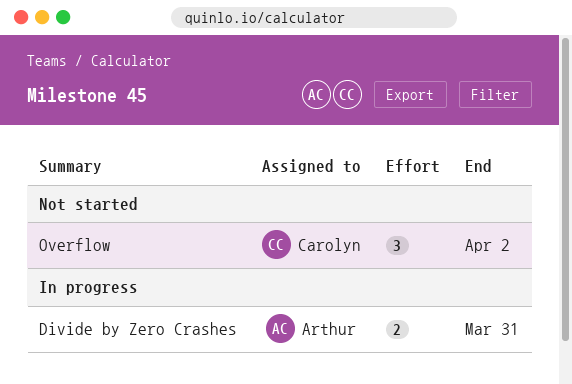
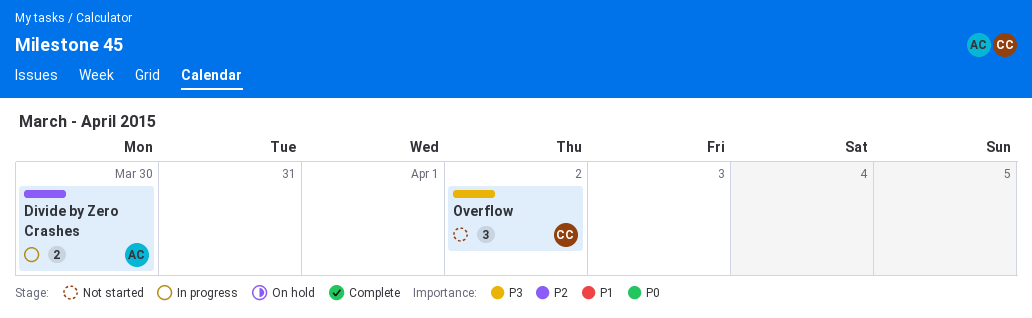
Divide by Zero Crashes, due: Mar 31 -> Mar 30

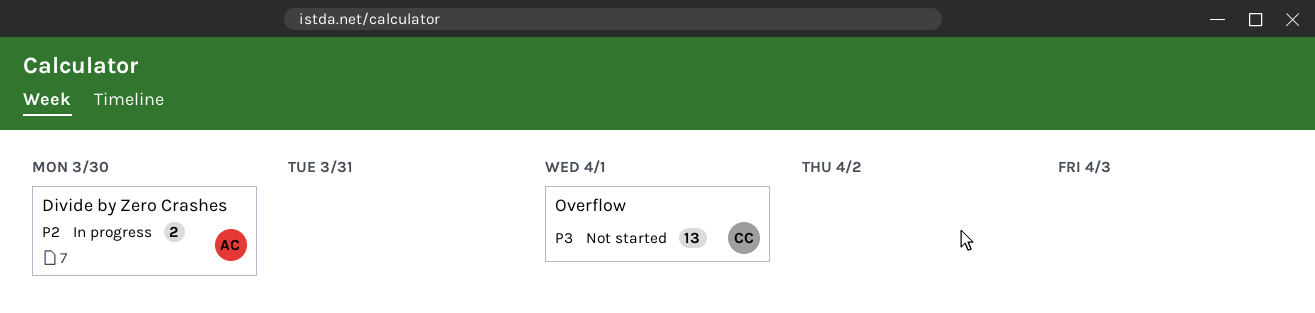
Overflow, estimate: 3 -> 13
Overflow, due: Apr 2 -> Apr 1

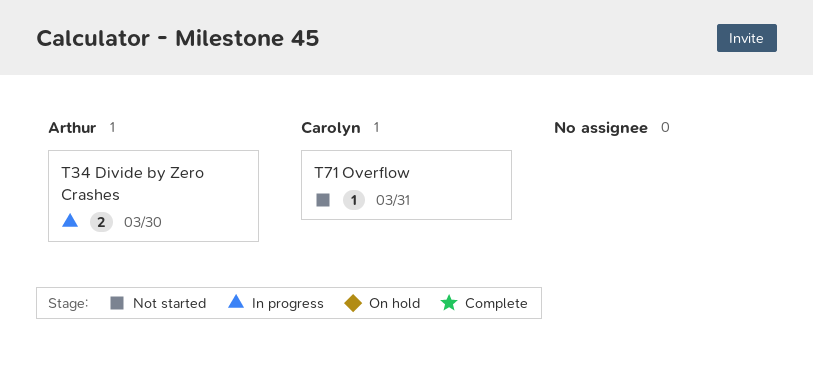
Overflow, estimate: 13 -> 1
Overflow, due: Apr 1 -> Mar 31

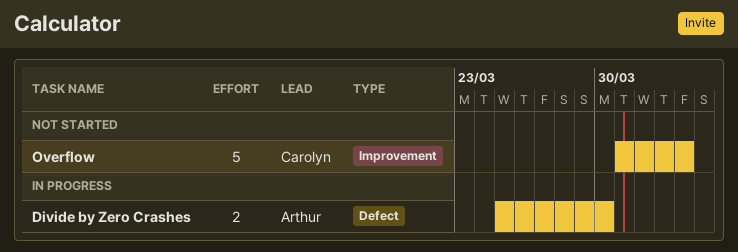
Overflow, estimate: 1 -> 5
Overflow, due: Mar 31 -> Apr 3

